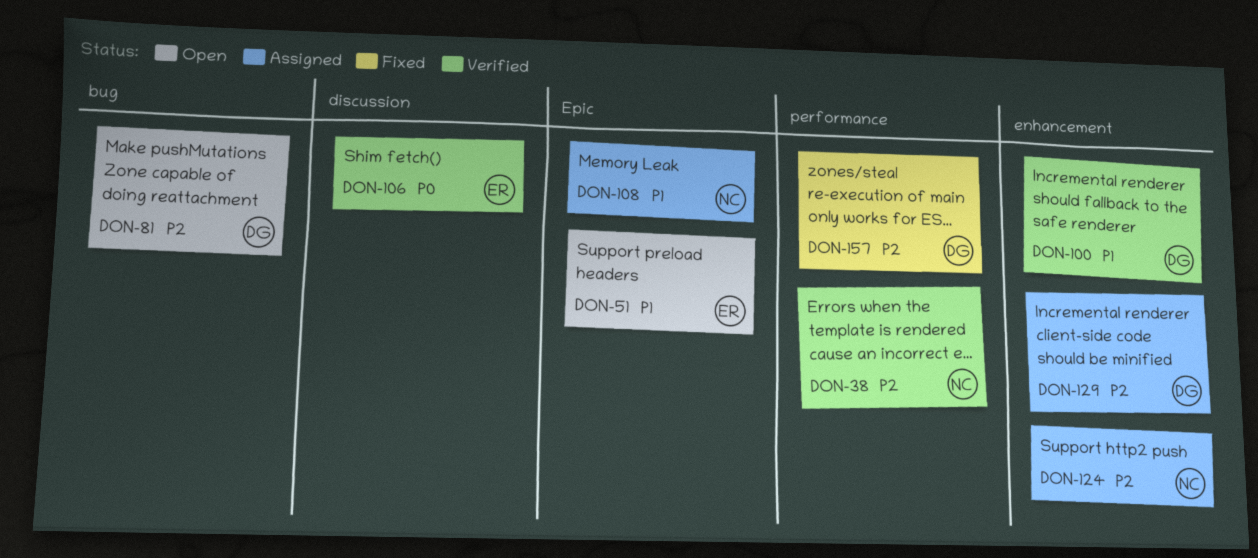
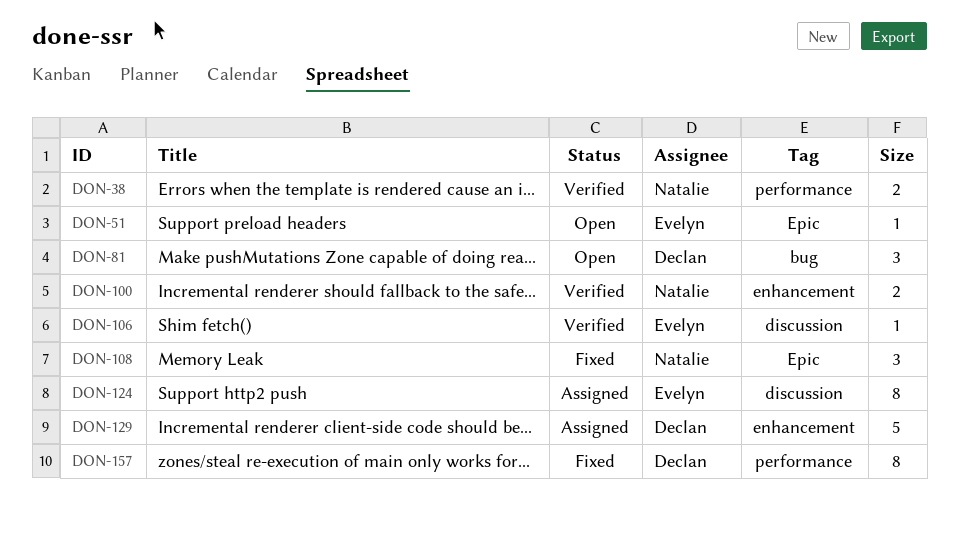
DON-100, owner: Declan -> Natalie
DON-108, status: Assigned -> Fixed
DON-124, owner: Natalie -> Evelyn
DON-124, label: enhancement -> discussion

